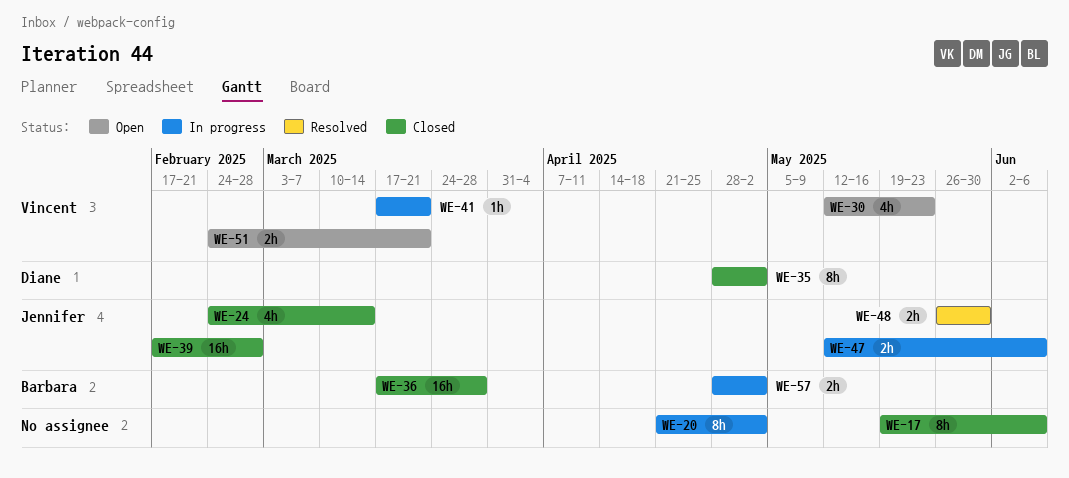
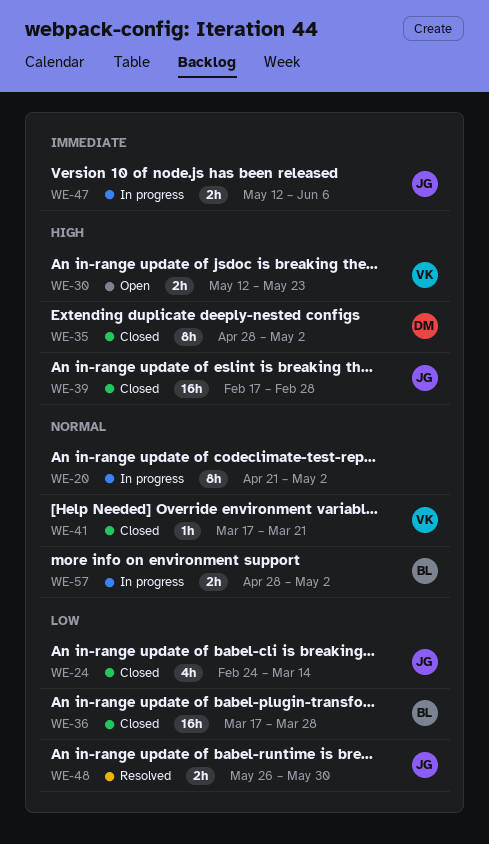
WE-17: present -> none
WE-30, estimate: 4h -> 2h
WE-41, status: In progress -> Closed
WE-51: present -> none

